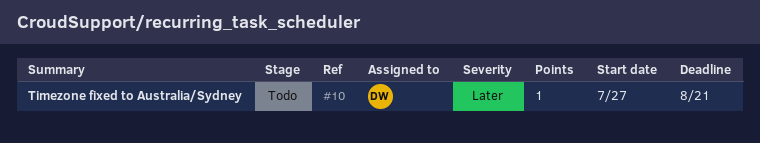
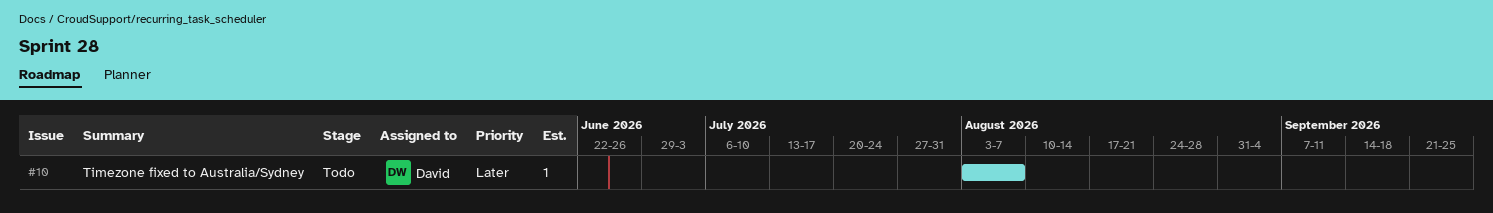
#10, start: Jul 27 -> Aug 3
#10, due: Aug 21 -> Aug 7

